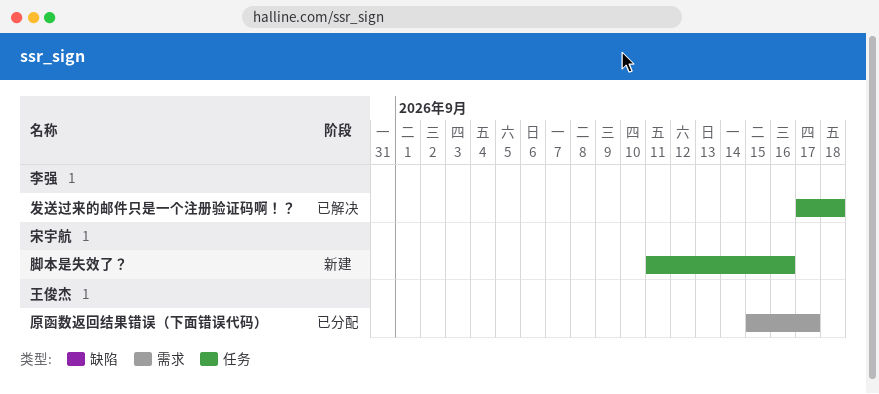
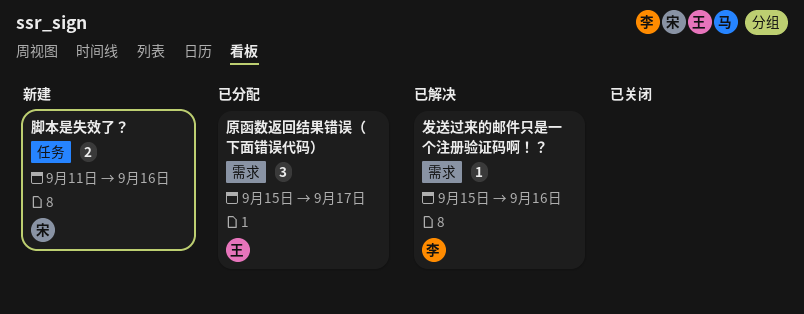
发送过来的邮件只是一个注册验证码啊！？, label: 任务 -> 需求
发送过来的邮件只是一个注册验证码啊！？, start: Sep 17 -> Sep 15
发送过来的邮件只是一个注册验证码啊！？, due: Sep 18 -> Sep 16

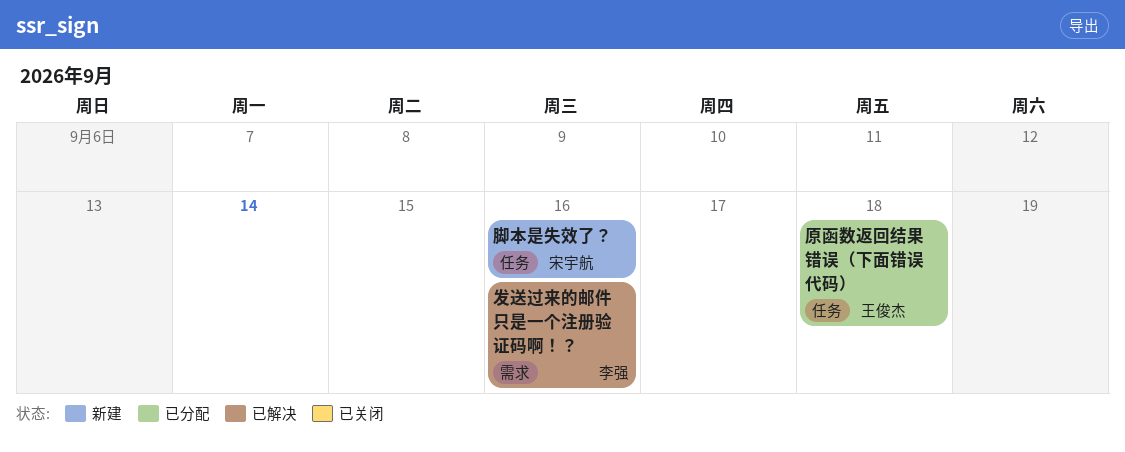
原函数返回结果错误（下面错误代码）, label: 需求 -> 任务
原函数返回结果错误（下面错误代码）, due: Sep 17 -> Sep 18

